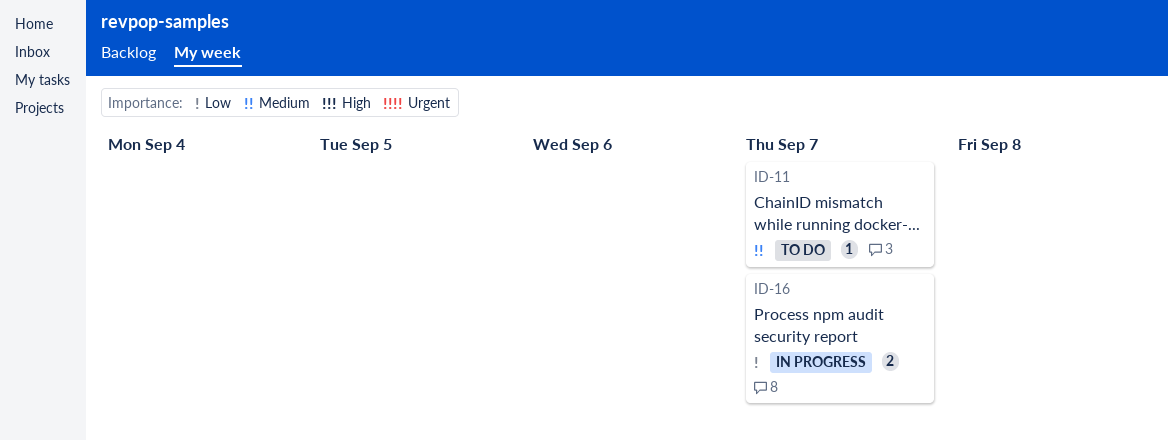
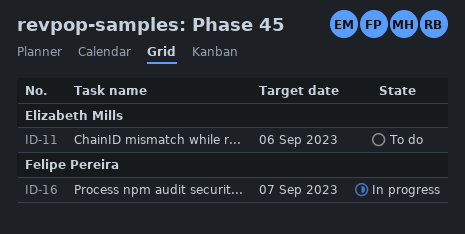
ID-11, due: Sep 7 -> Sep 6

